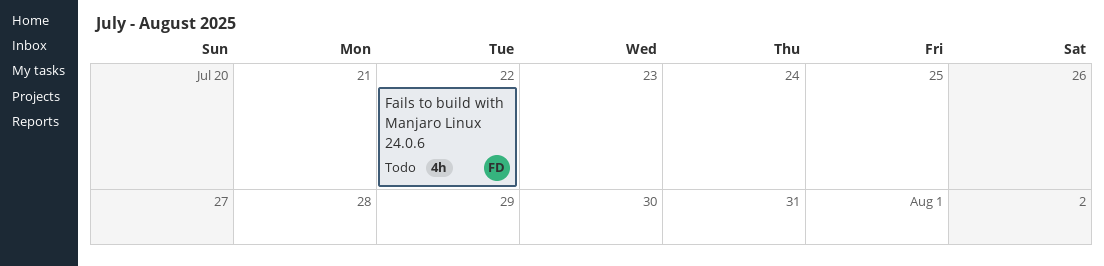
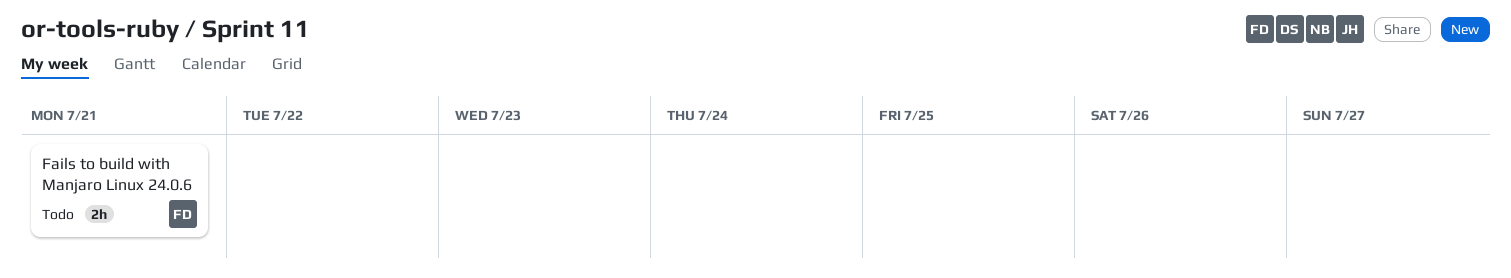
Fails to build with Manjaro Linux 24.0.6, estimate: 4h -> 2h
Fails to build with Manjaro Linux 24.0.6, due: Jul 22 -> Jul 21

